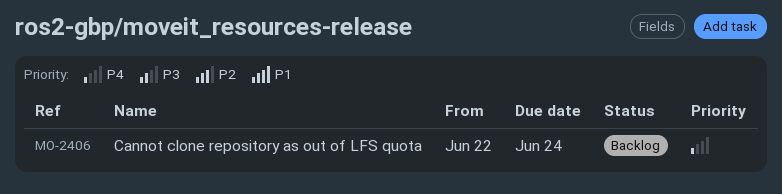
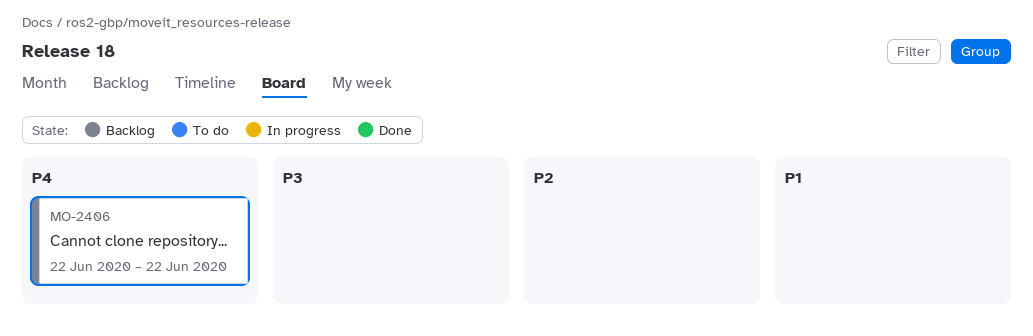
MO-2406, due: Jun 24 -> Jun 22

